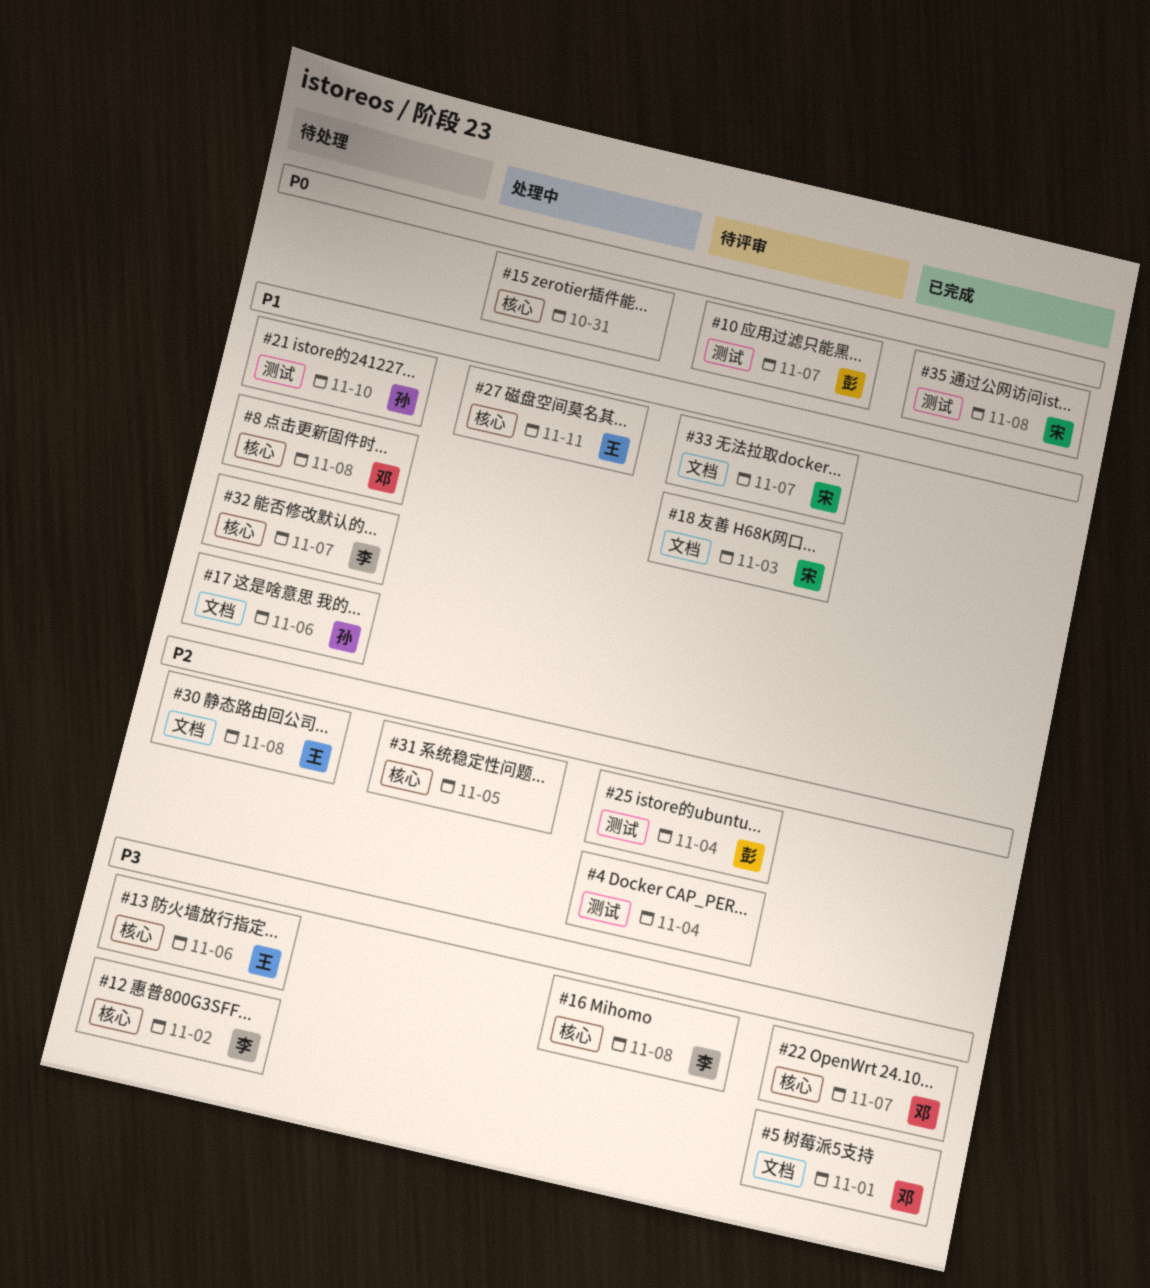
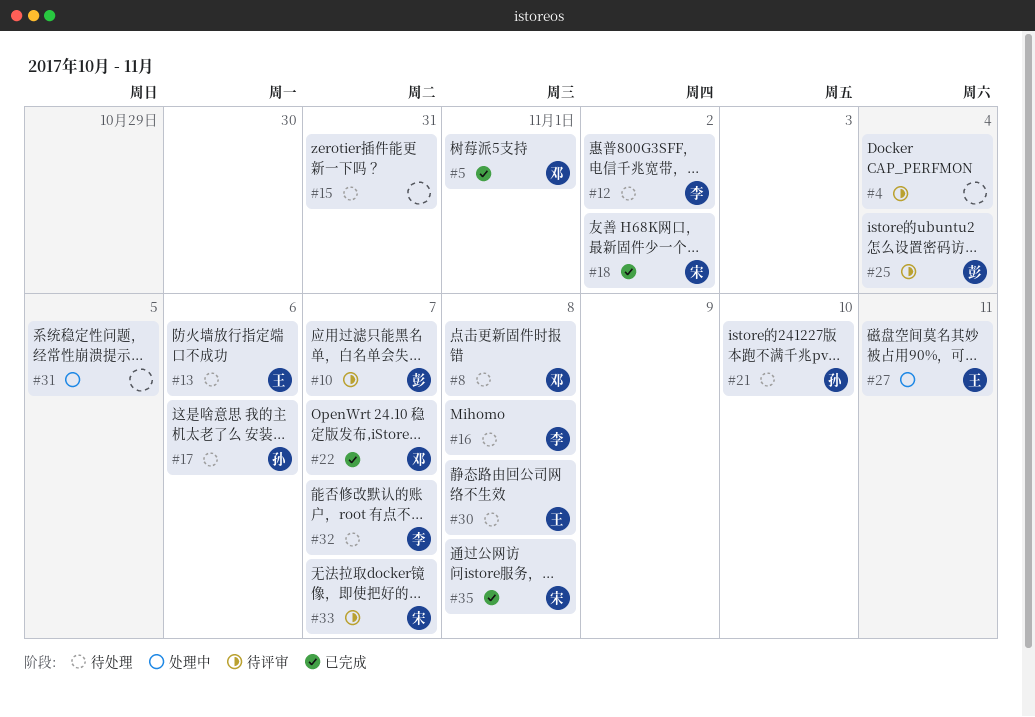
#15, status: 处理中 -> 待处理
#16, status: 待评审 -> 待处理
#18, status: 待评审 -> 已完成
#18, due: Nov 3 -> Nov 2

